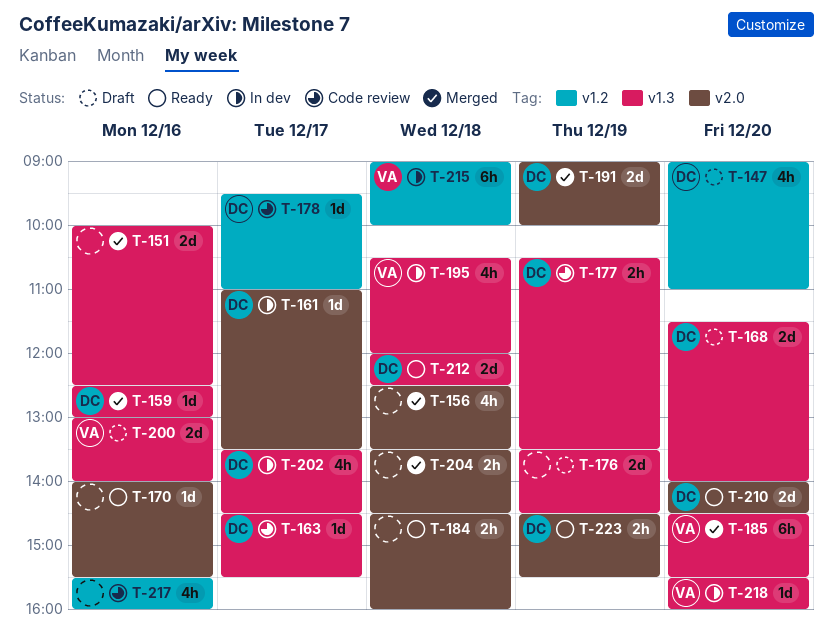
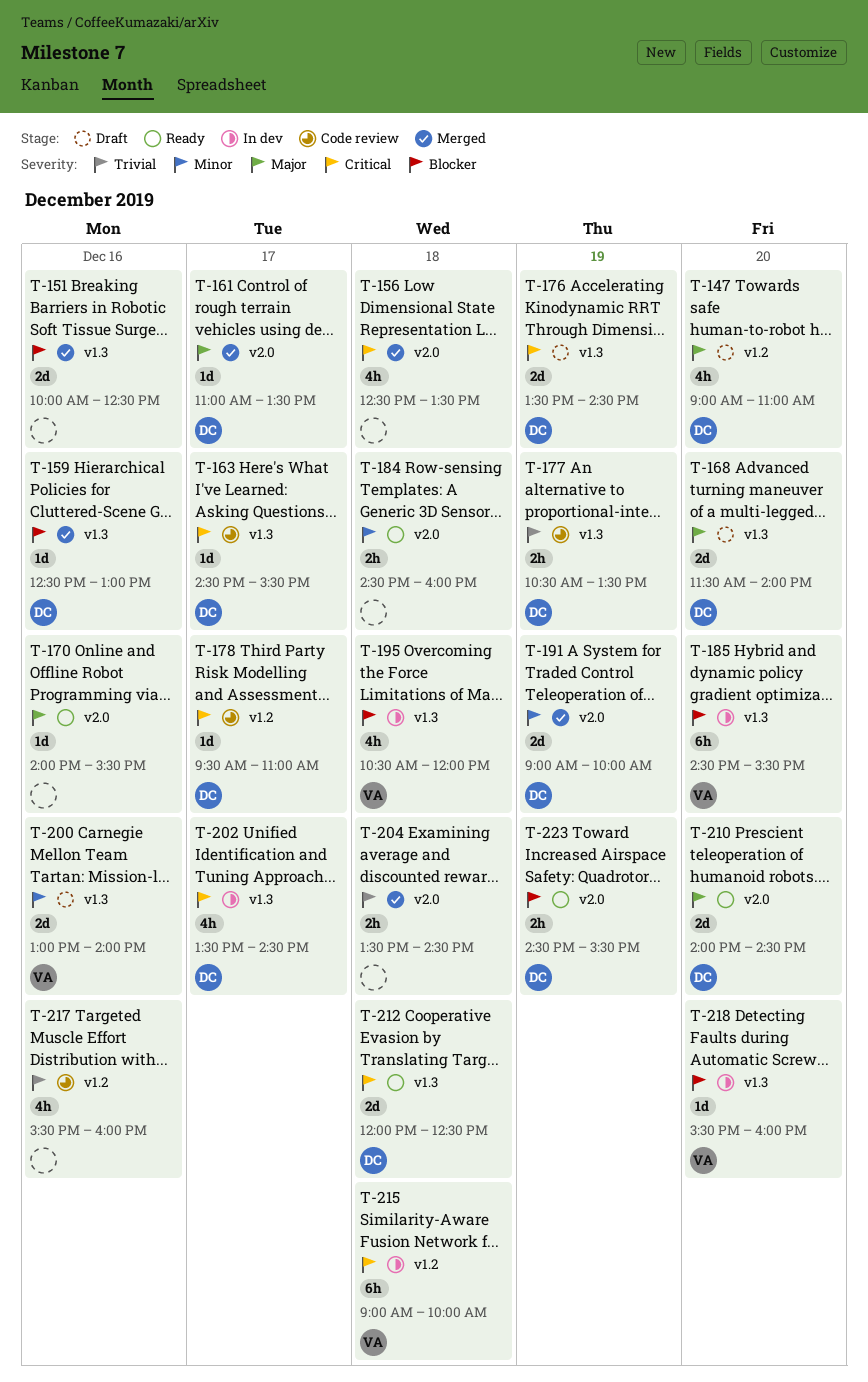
T-161, status: In dev -> Merged
T-176, owner: none -> DC
T-185, status: Merged -> In dev

